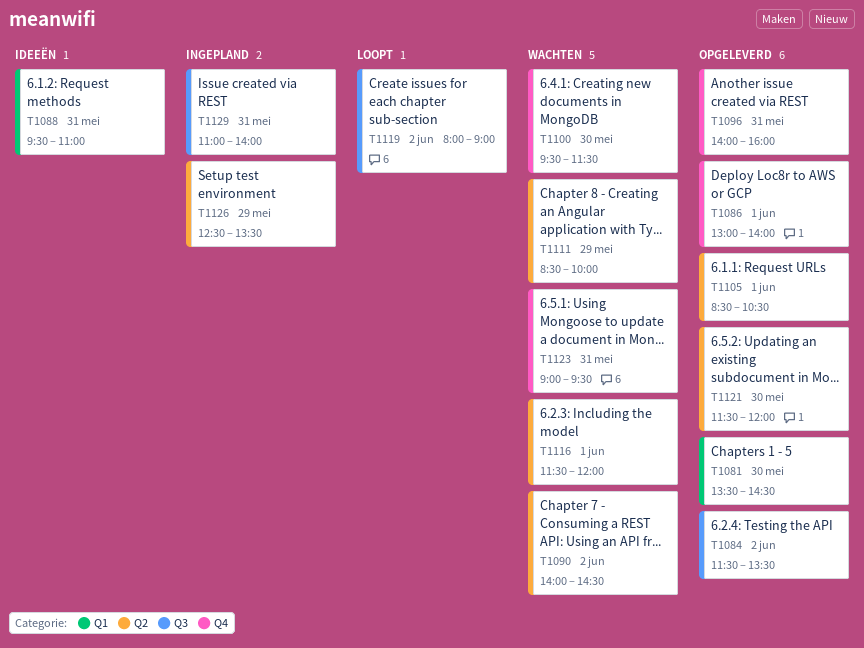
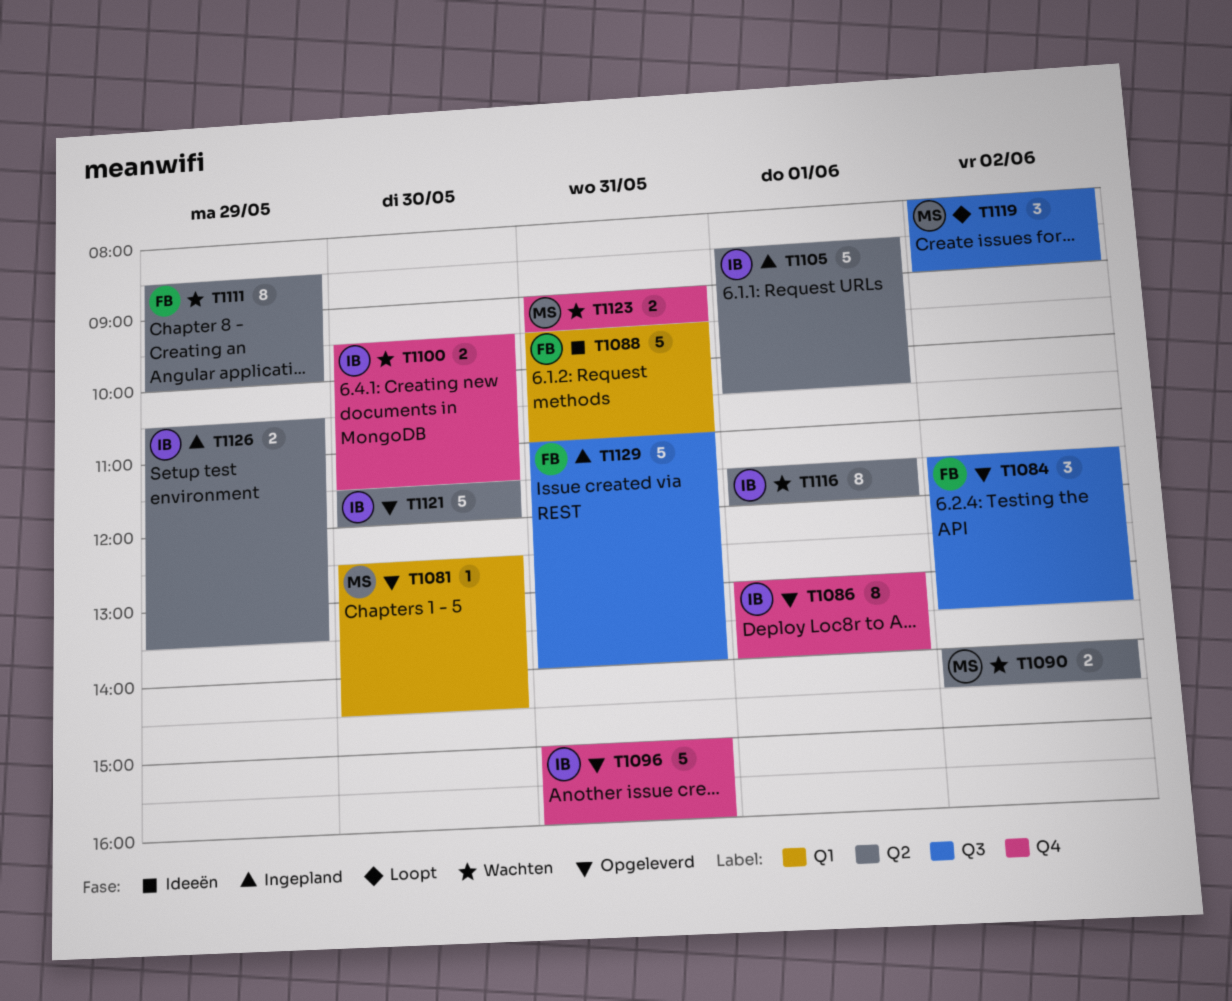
T1081, begins: 13:30 -> 12:30
T1096, begins: 14:00 -> 15:00
T1105, status: Opgeleverd -> Ingepland
T1126, begins: 12:30 -> 10:30

